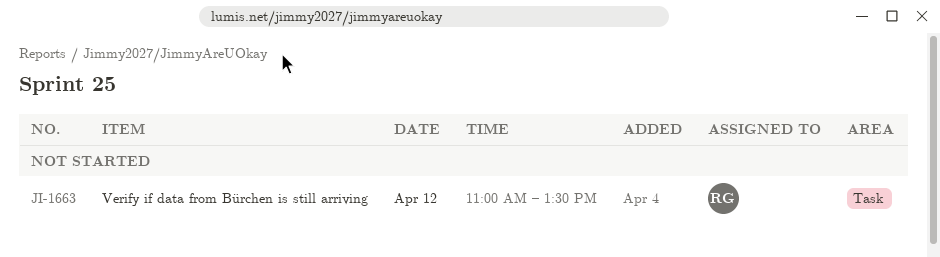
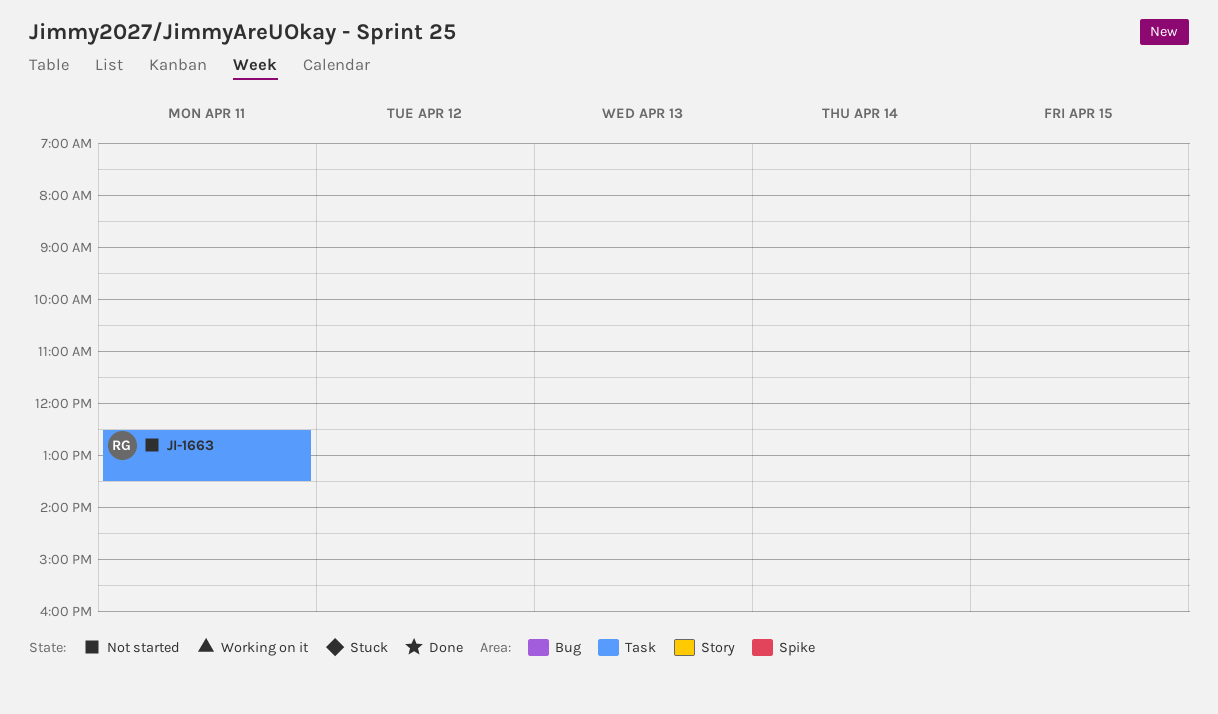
JI-1663, day: Apr 12 -> Apr 11
JI-1663, begins: 11:00 -> 12:30

